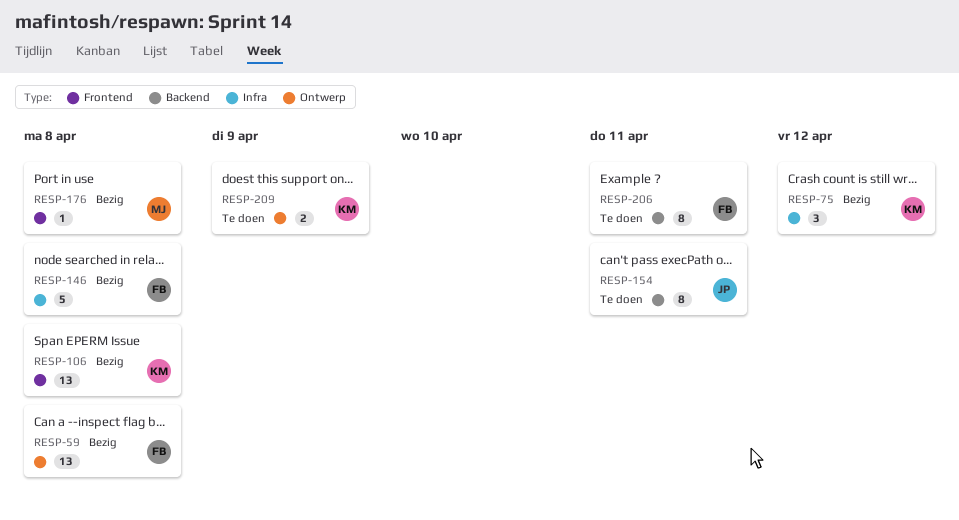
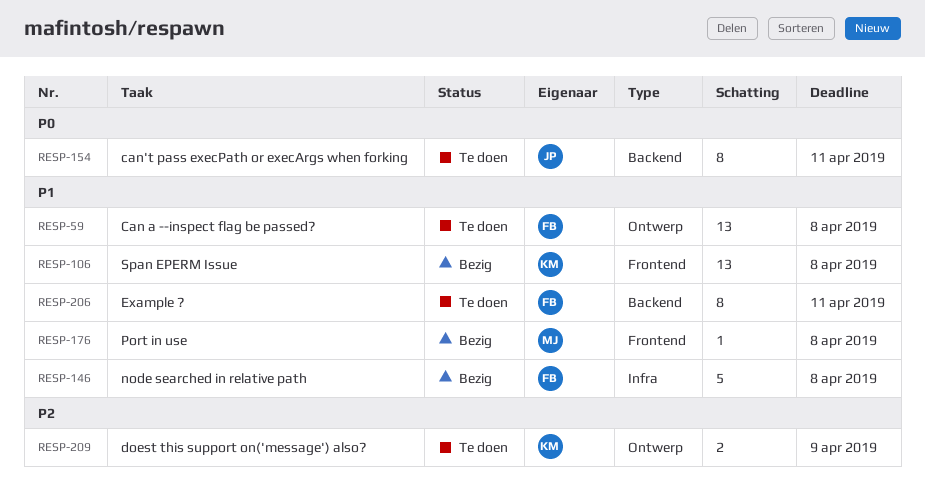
RESP-59, status: Bezig -> Te doen
RESP-75: present -> none

